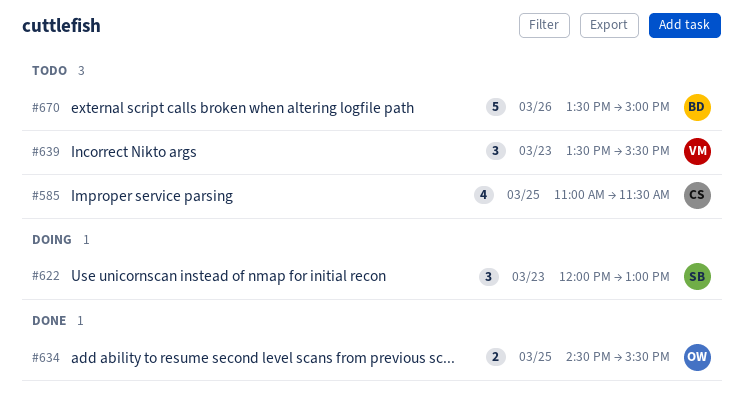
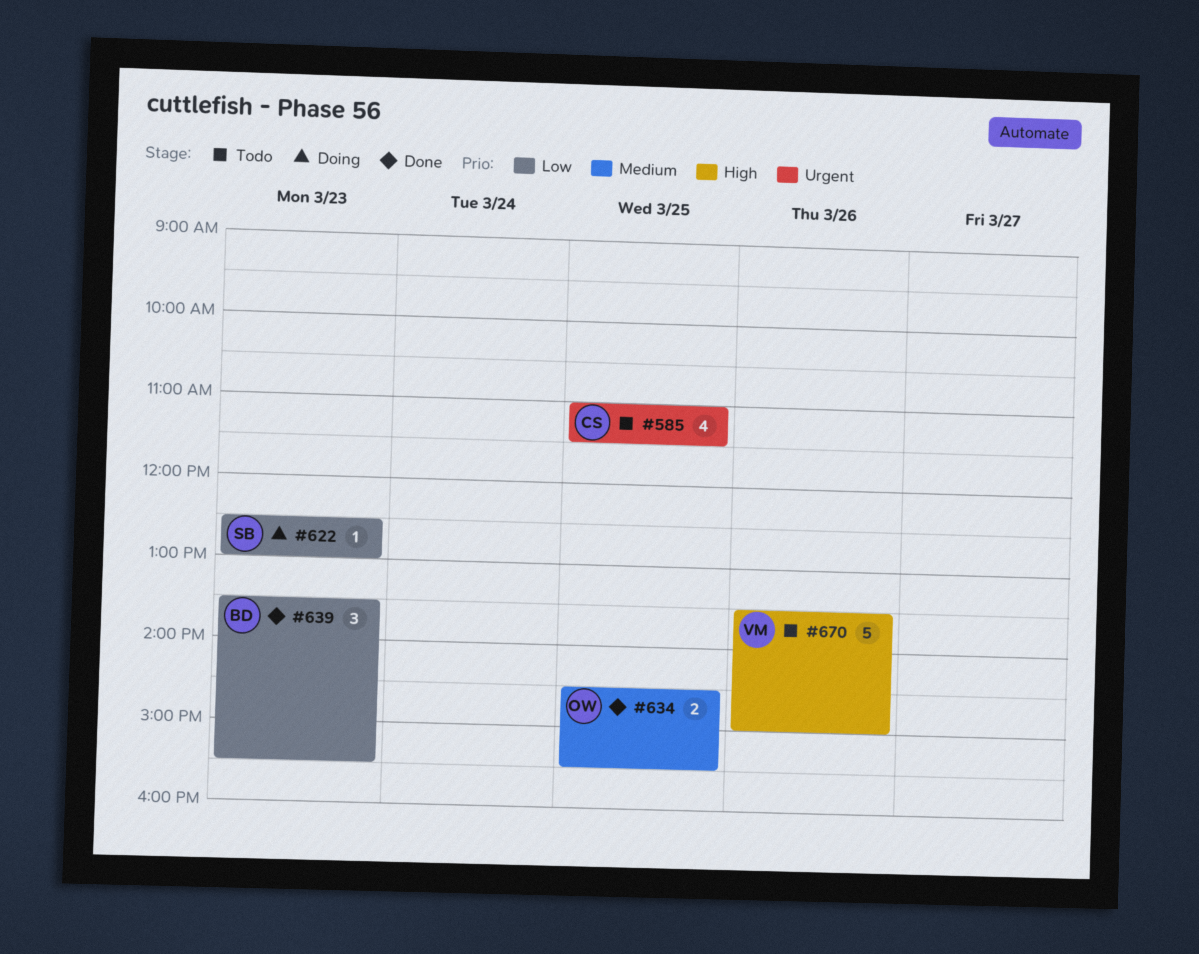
#622, estimate: 3 -> 1
#622, begins: 12:00 -> 12:30
#639, status: Todo -> Done
#639, owner: VM -> BD
#670, owner: BD -> VM

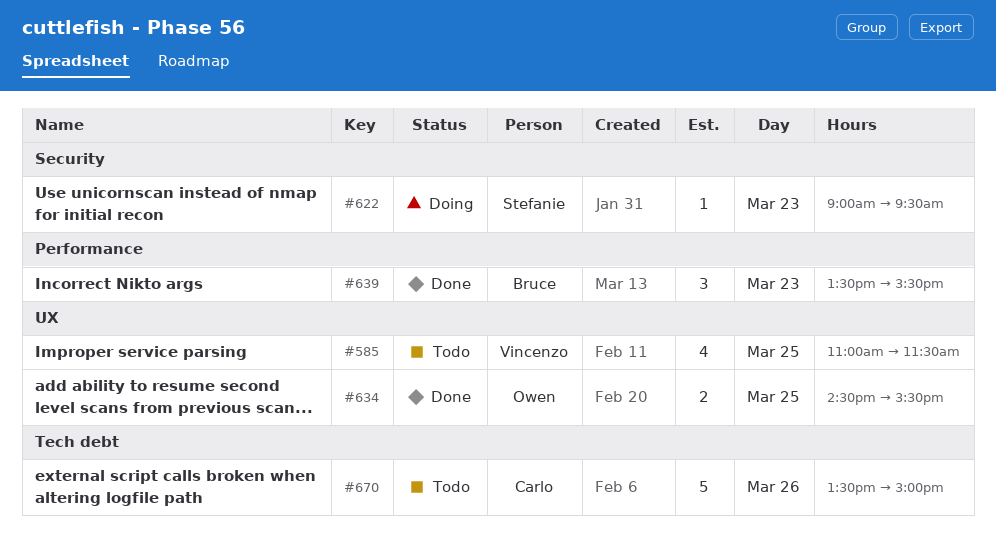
#585, owner: Carlo -> Vincenzo
#622, begins: 12:30 -> 09:00
#622, ends: 13:00 -> 09:30
#670, owner: Vincenzo -> Carlo

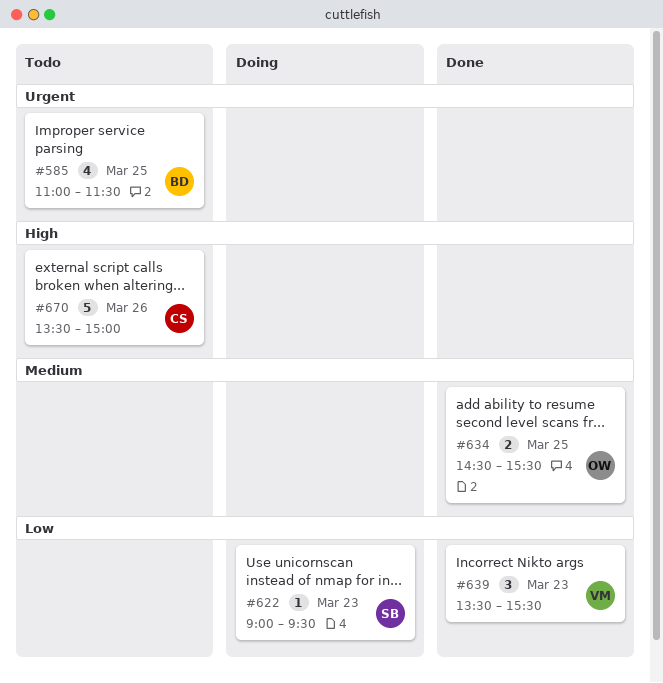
#585, owner: Vincenzo -> Bruce
#639, owner: Bruce -> Vincenzo

